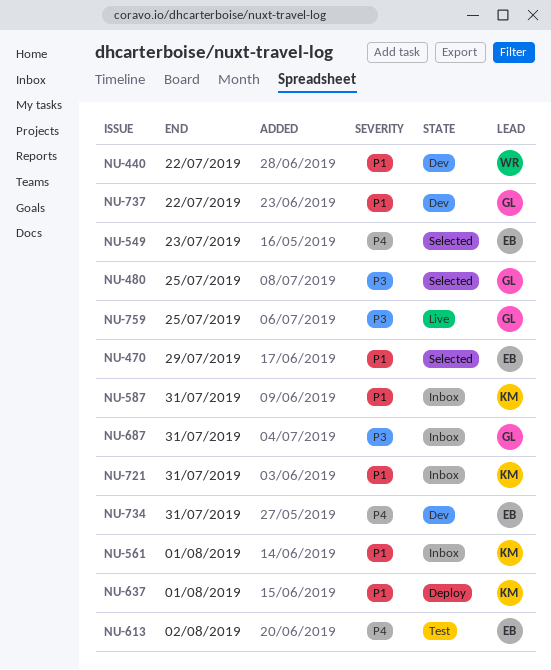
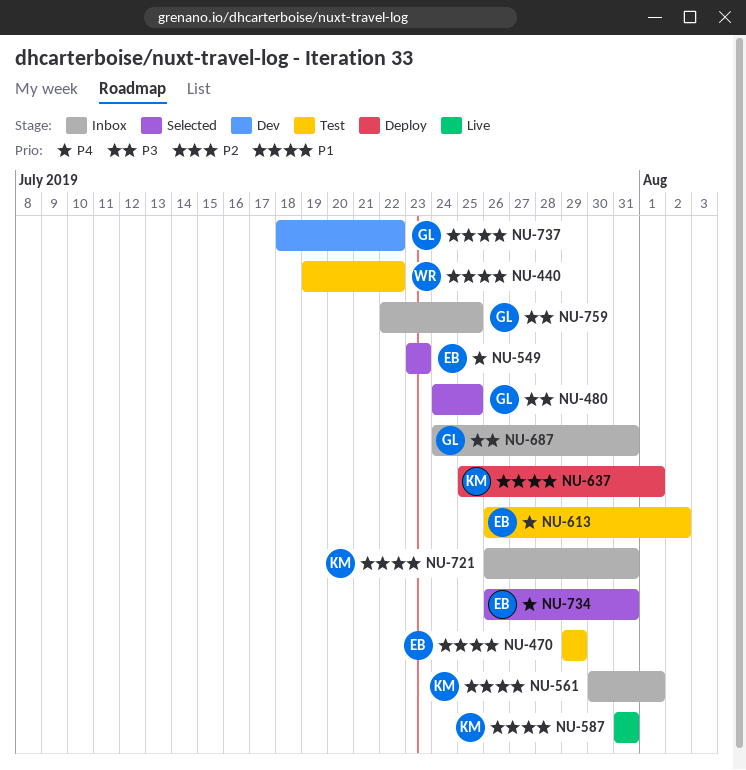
NU-440, status: Dev -> Test
NU-470, status: Selected -> Test
NU-587, status: Inbox -> Live
NU-734, status: Dev -> Selected
NU-759, status: Live -> Inbox

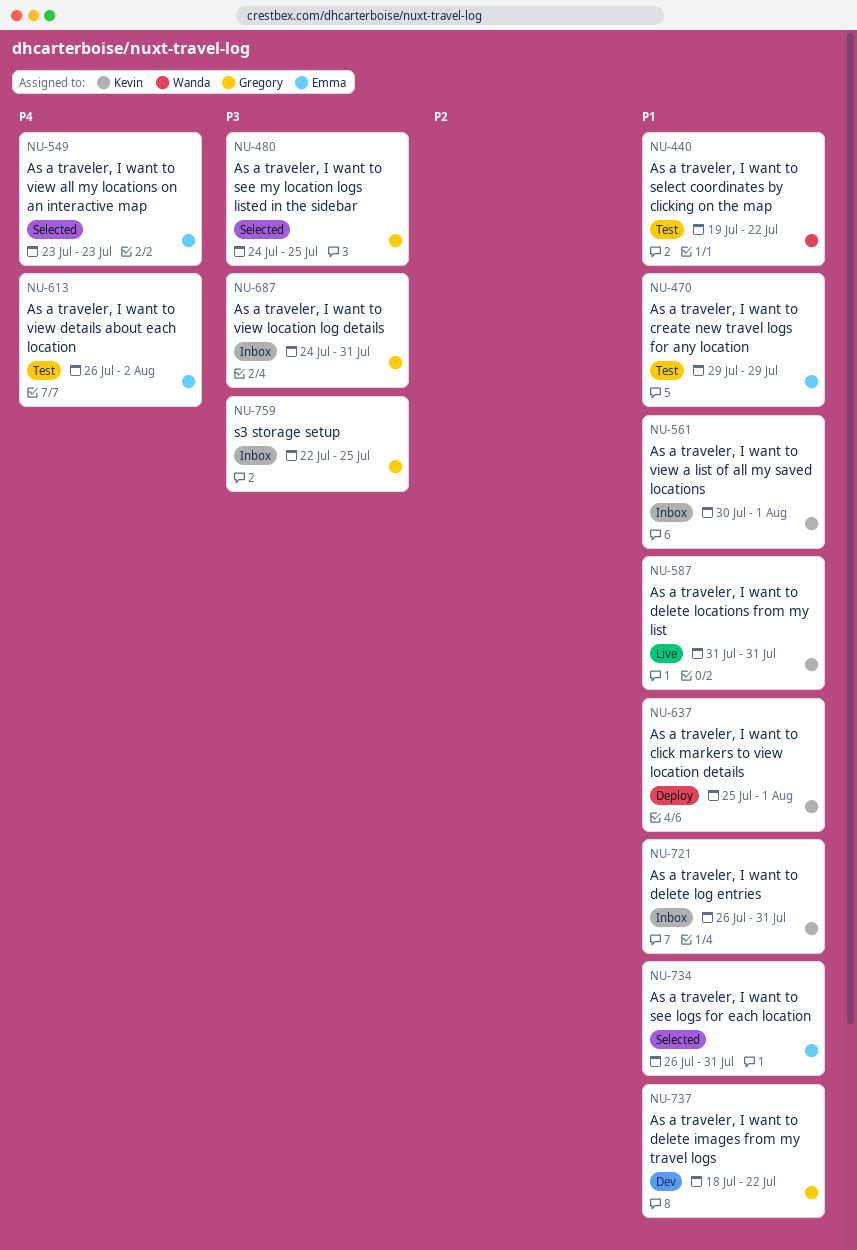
NU-734, priority: P4 -> P1

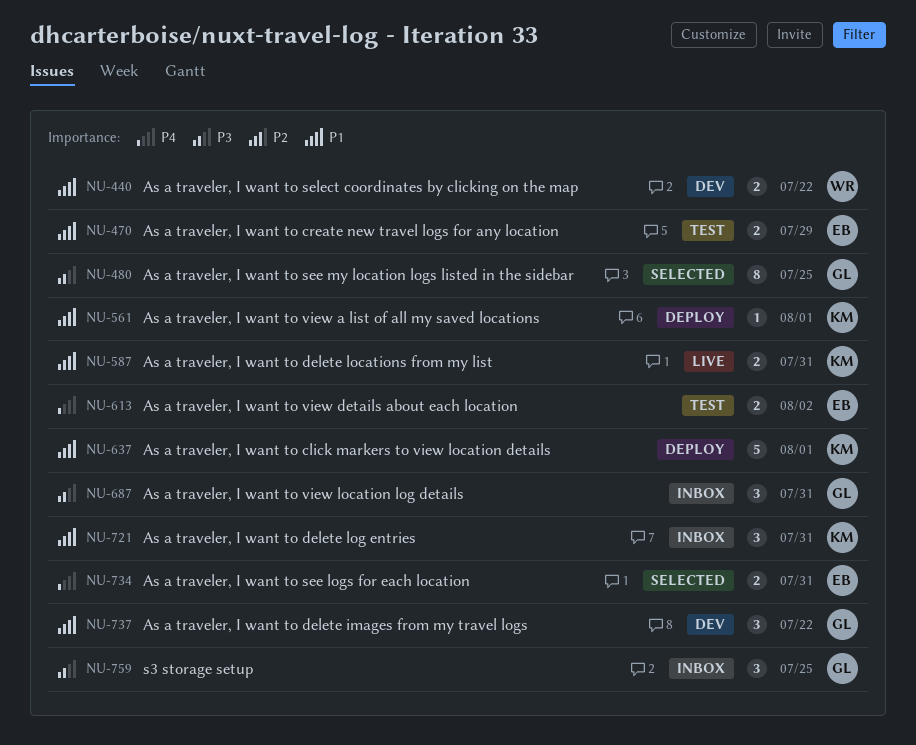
NU-440, status: Test -> Dev
NU-549: present -> none
NU-561, status: Inbox -> Deploy
NU-734, priority: P1 -> P4

